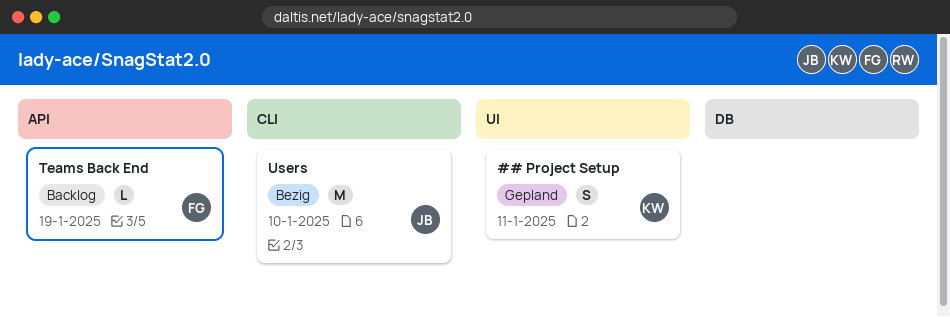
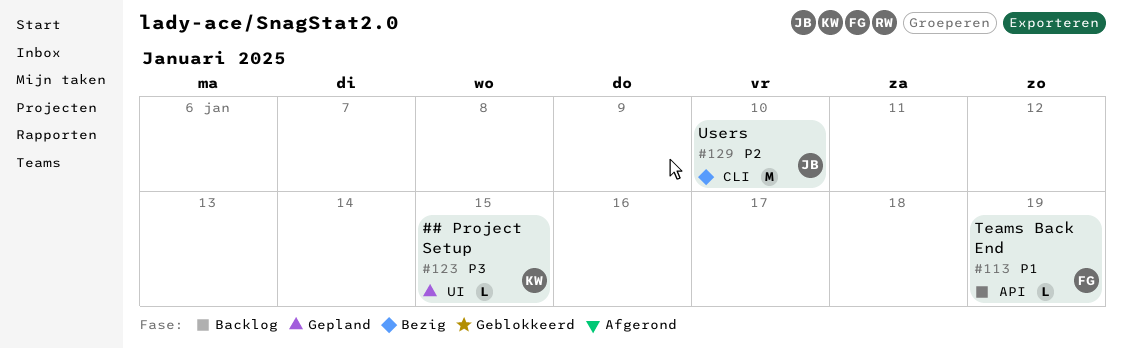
## Project Setup, estimate: S -> L
## Project Setup, due: Jan 11 -> Jan 15

